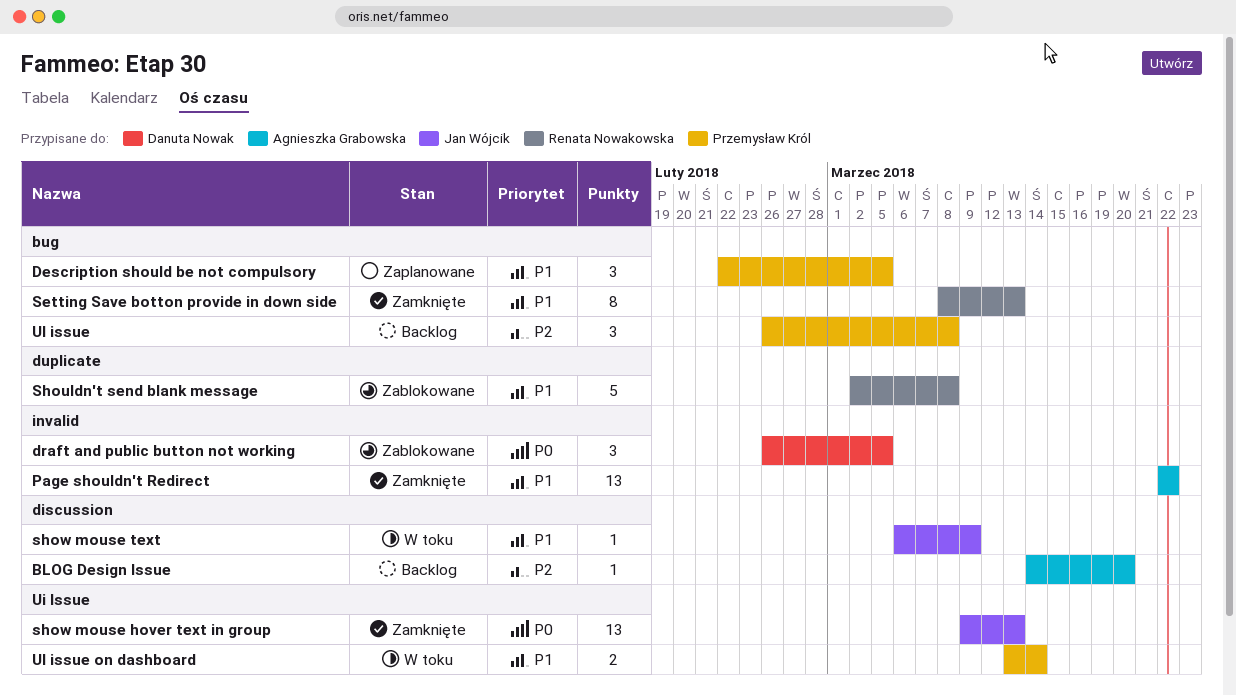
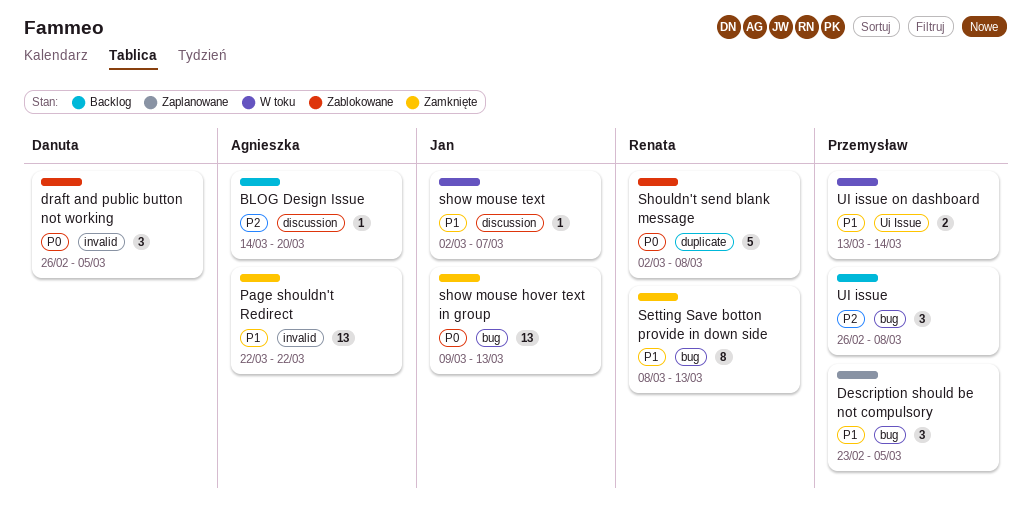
Description should be not compulsory, start: Feb 22 -> Feb 23
Shouldn't send blank message, priority: P1 -> P0
show mouse hover text in group, label: Ui Issue -> bug
show mouse text, start: Mar 6 -> Mar 2
show mouse text, due: Mar 9 -> Mar 7

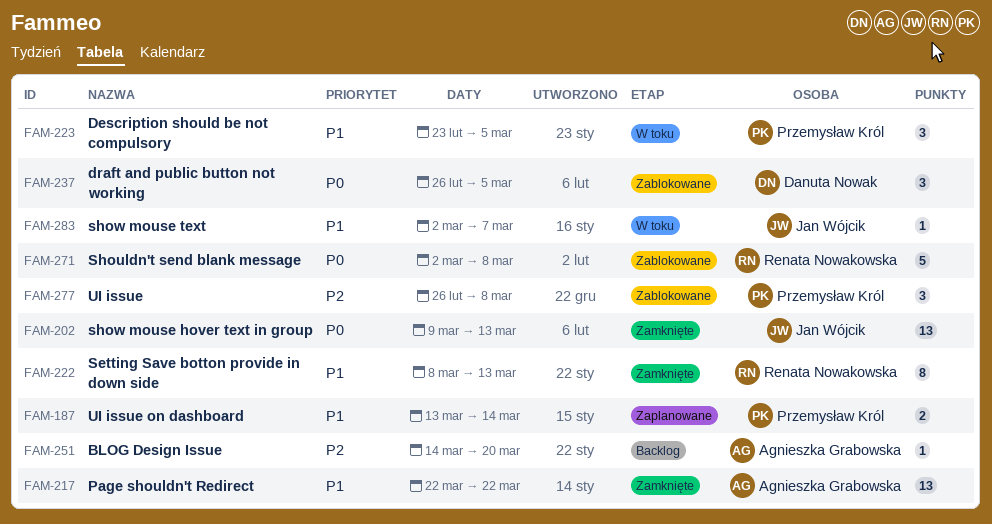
Description should be not compulsory, status: Zaplanowane -> W toku
UI issue, status: Backlog -> Zablokowane
UI issue on dashboard, status: W toku -> Zaplanowane

